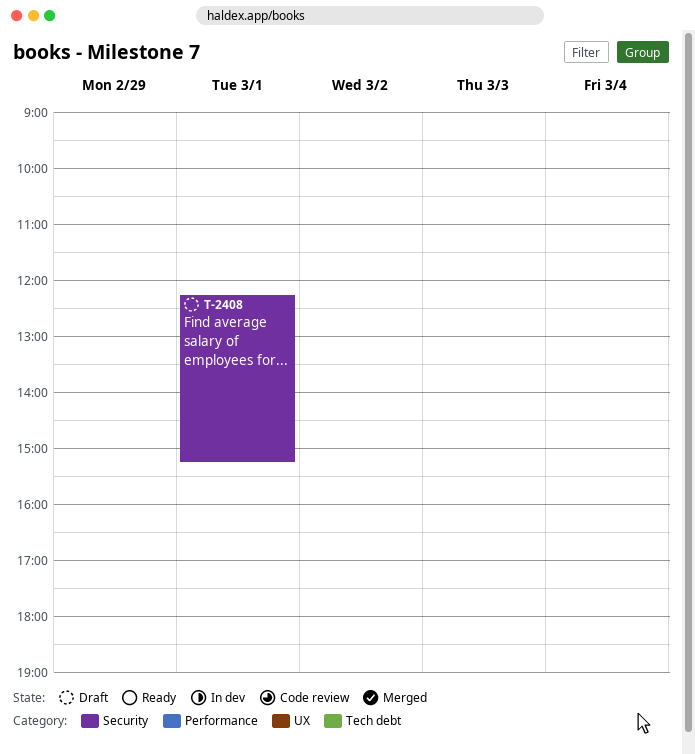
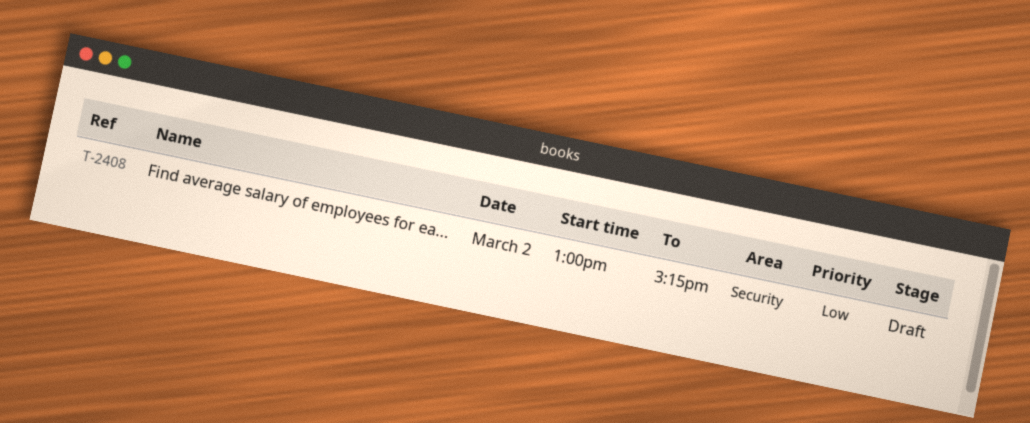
T-2408, day: Mar 1 -> Mar 2
T-2408, begins: 12:15 -> 13:00

